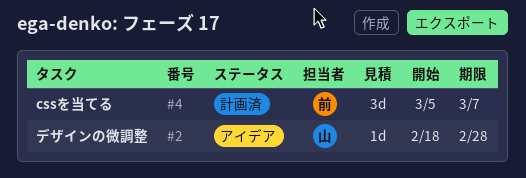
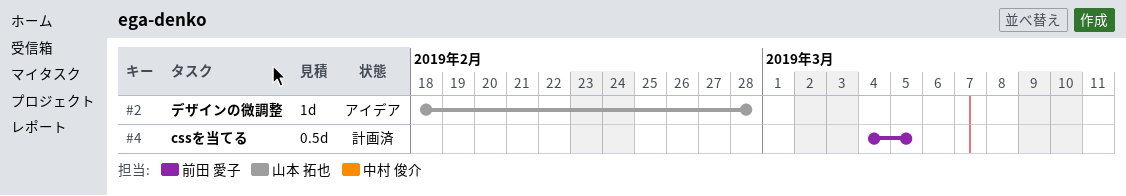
#4, estimate: 3d -> 0.5d
#4, start: Mar 5 -> Mar 4
#4, due: Mar 7 -> Mar 5

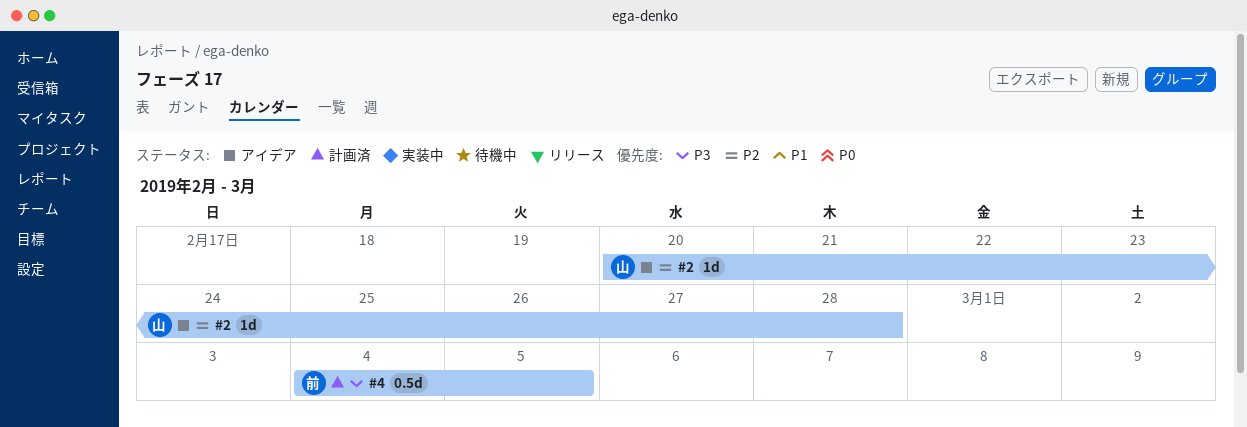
#2, start: Feb 18 -> Feb 20

